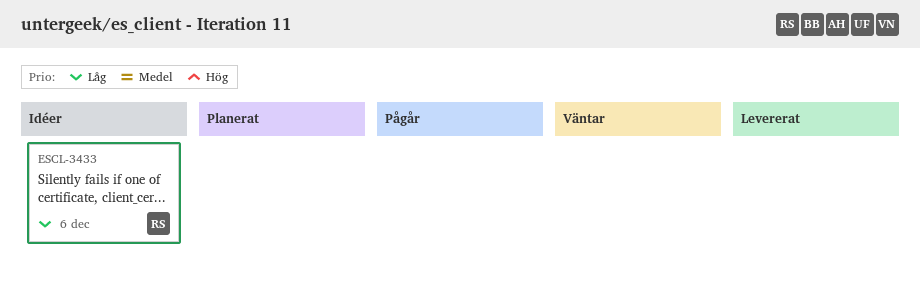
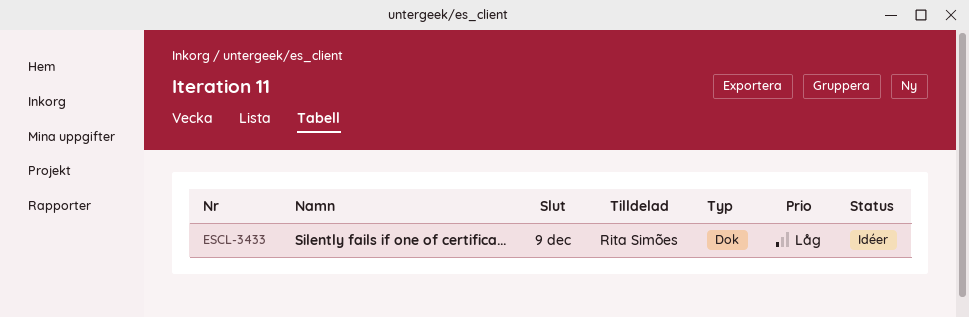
ESCL-3433, due: Dec 6 -> Dec 9

